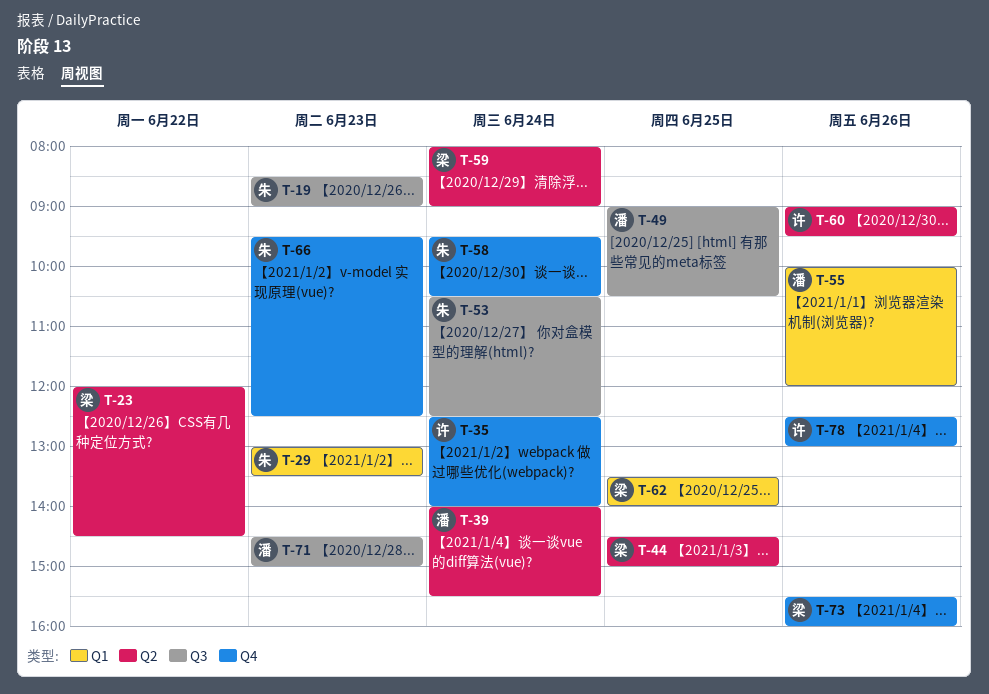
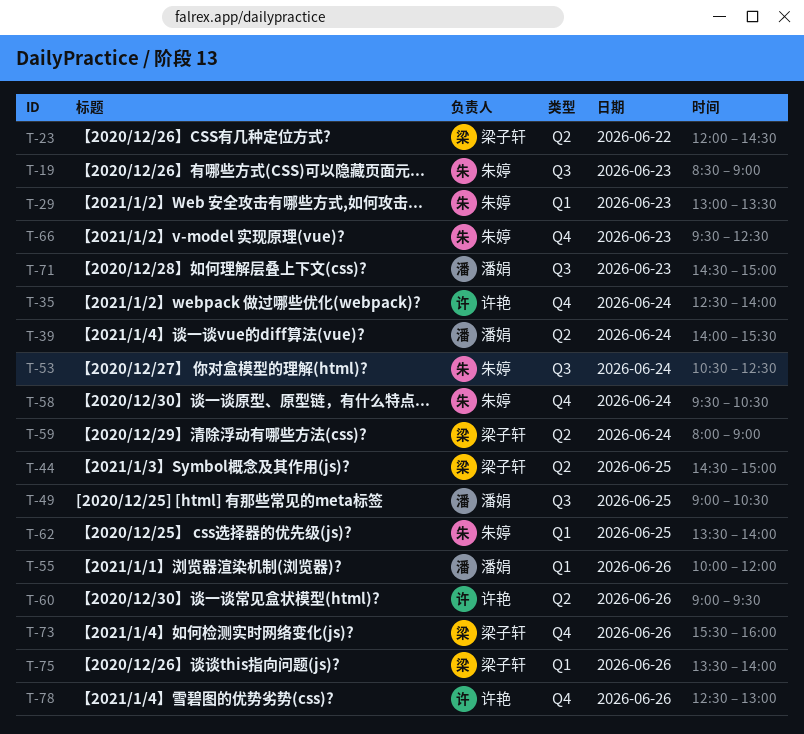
T-62, owner: 梁子轩 -> 朱婷
T-75: none -> present

